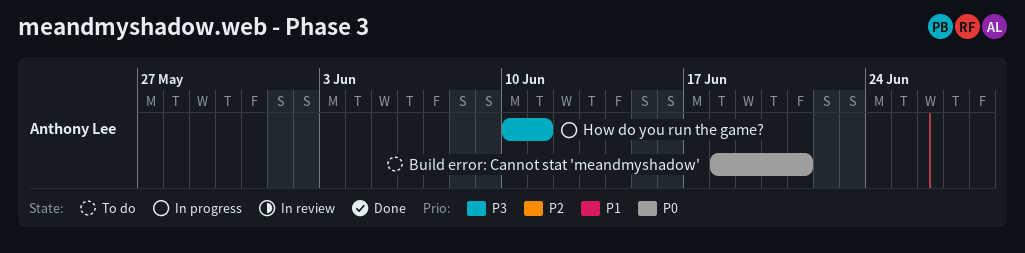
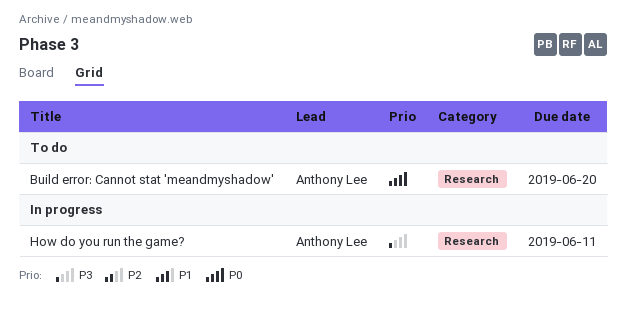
Build error: Cannot stat 'meandmyshadow', due: Jun 21 -> Jun 20

